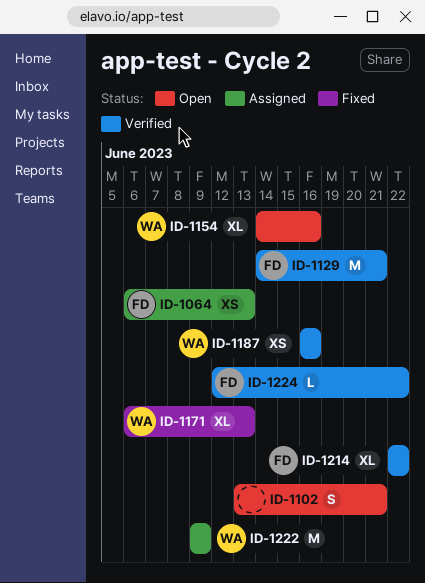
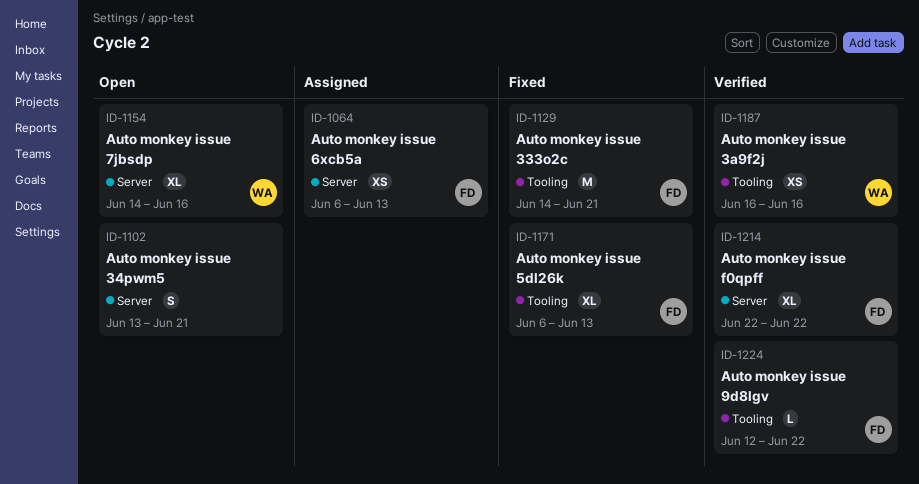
ID-1129, status: Verified -> Fixed
ID-1171, owner: WA -> FD
ID-1222: present -> none

